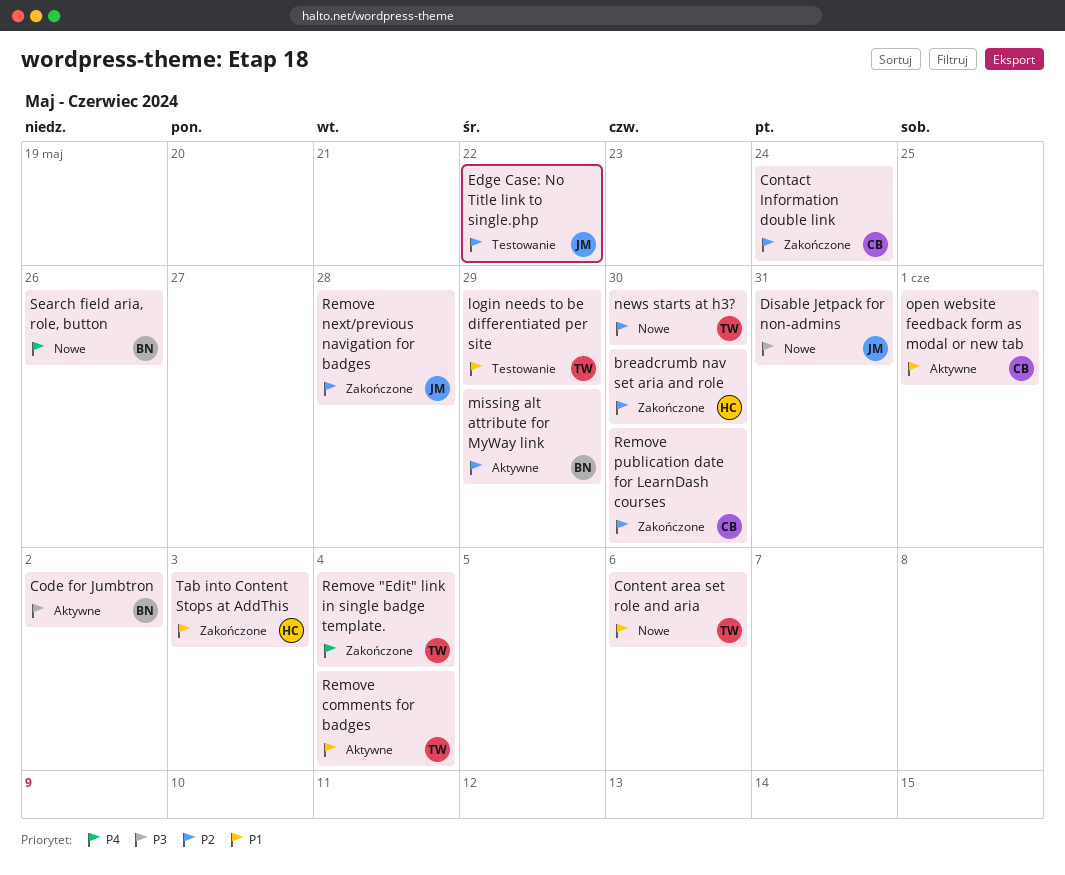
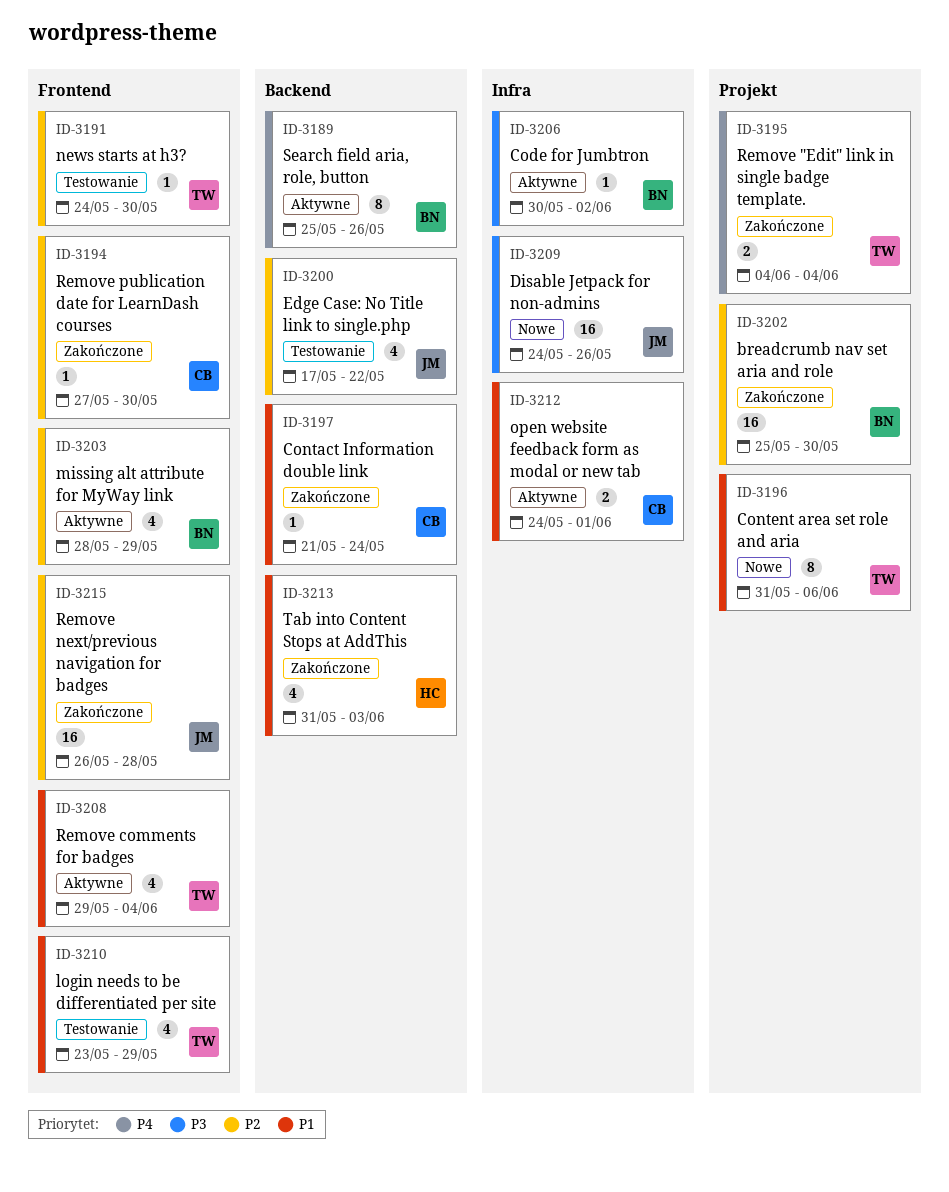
breadcrumb nav set aria and role, owner: HC -> BN
Contact Information double link, priority: P2 -> P1
Disable Jetpack for non-admins, due: May 31 -> May 26
news starts at h3?, status: Nowe -> Testowanie
Search field aria, role, button, status: Nowe -> Aktywne

